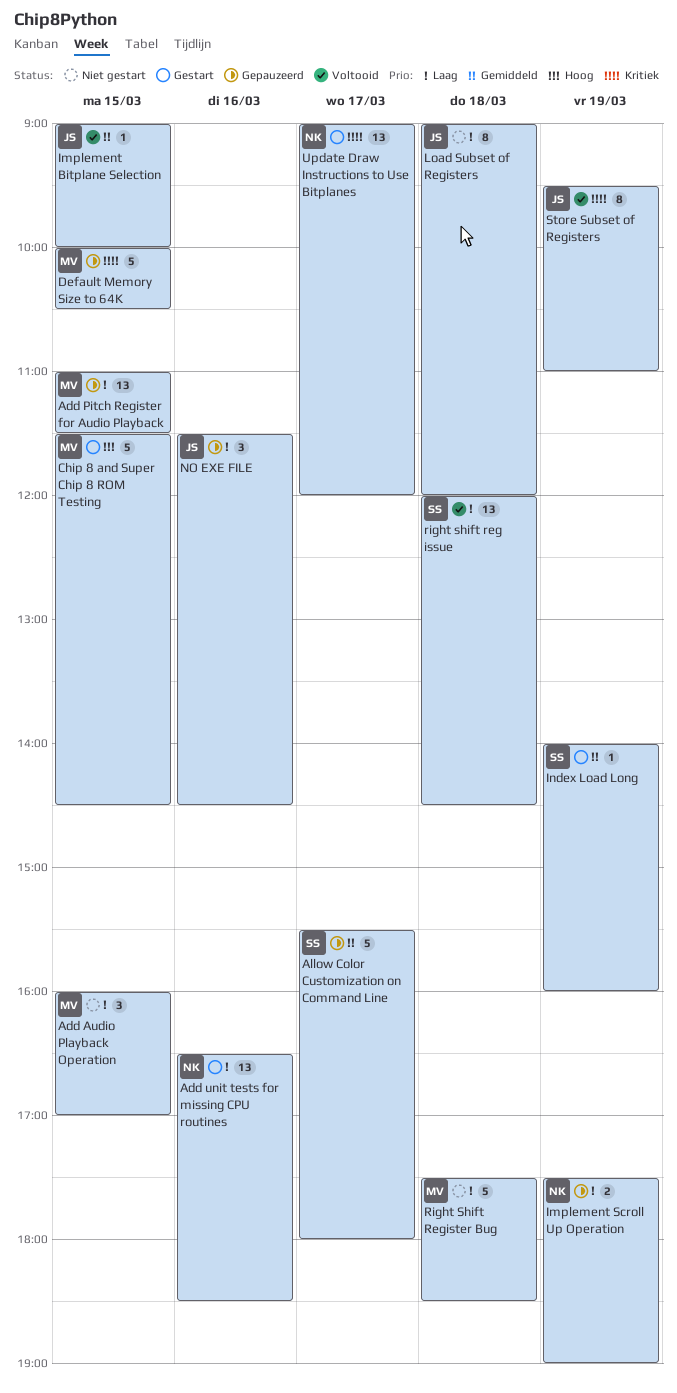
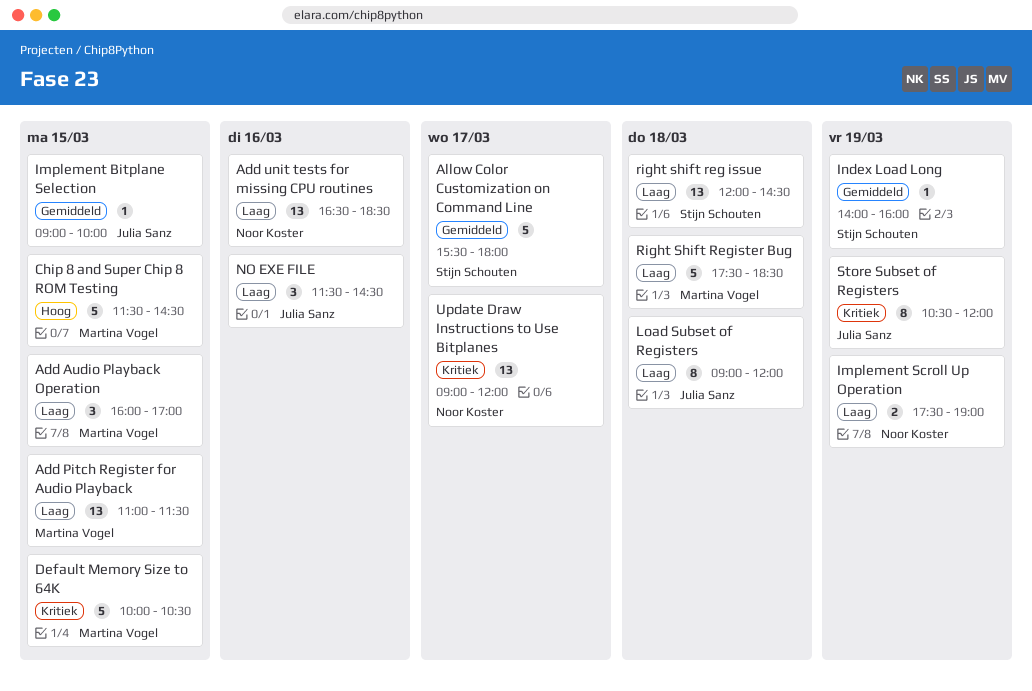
Store Subset of Registers, begins: 09:30 -> 10:30
Store Subset of Registers, ends: 11:00 -> 12:00

